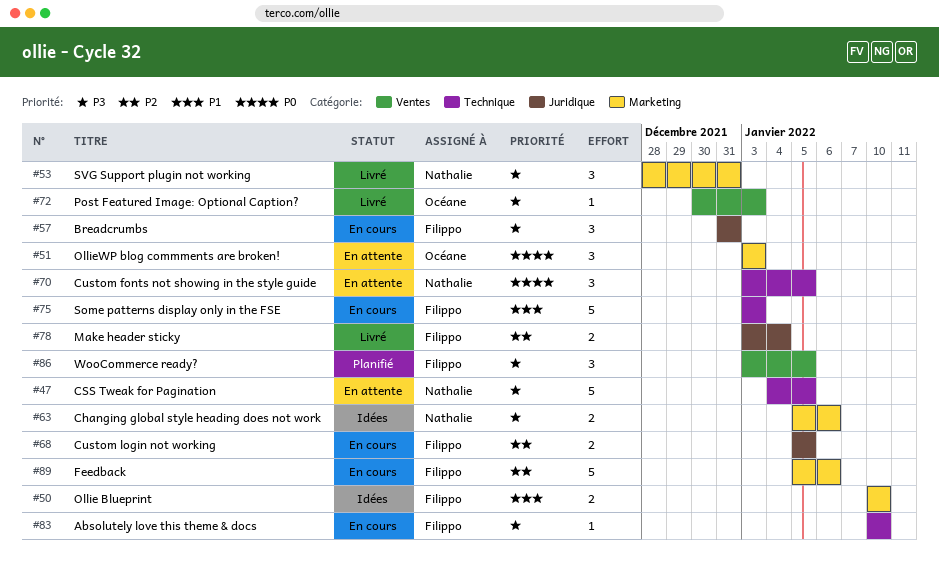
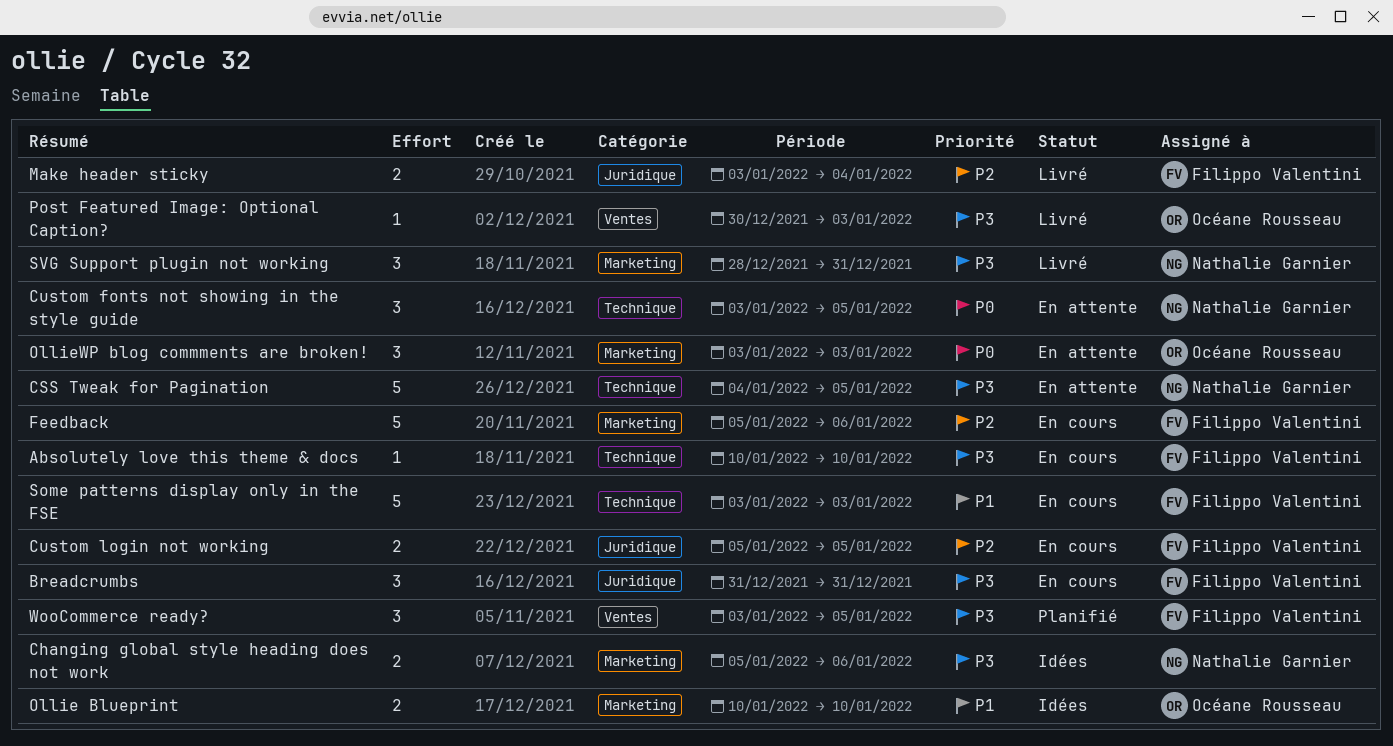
Ollie Blueprint, owner: Filippo Valentini -> Océane Rousseau

